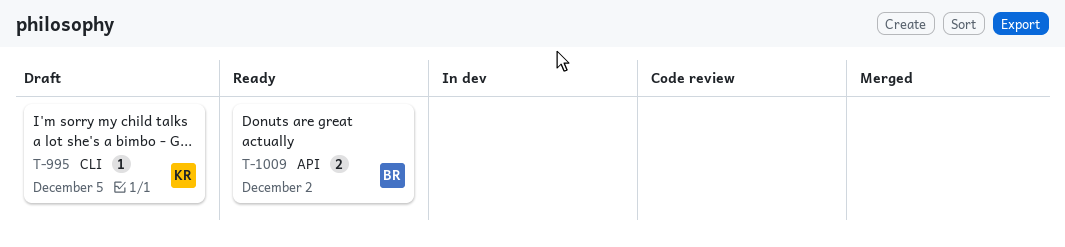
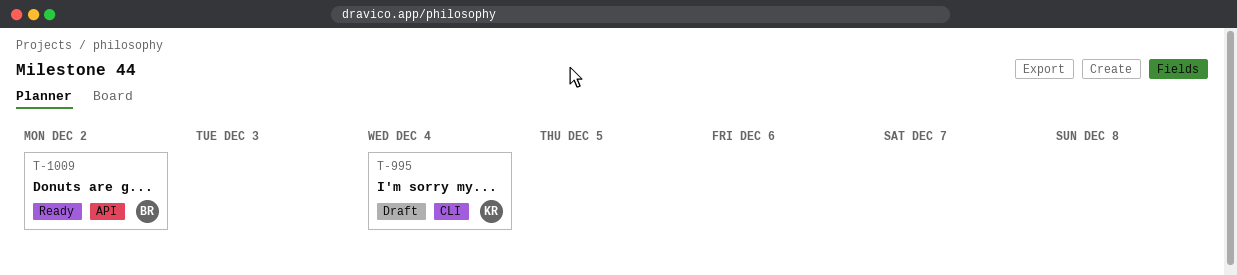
T-995, due: Dec 5 -> Dec 4

